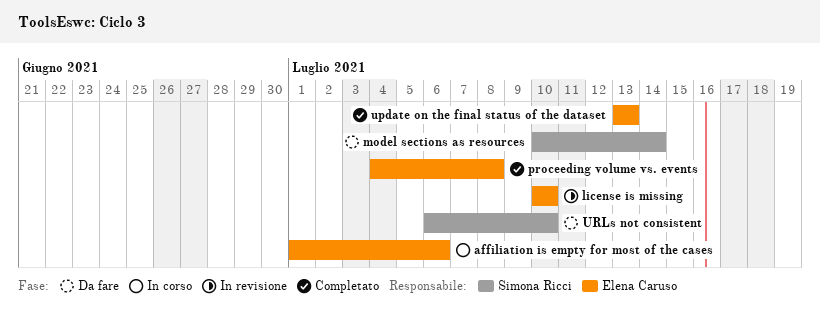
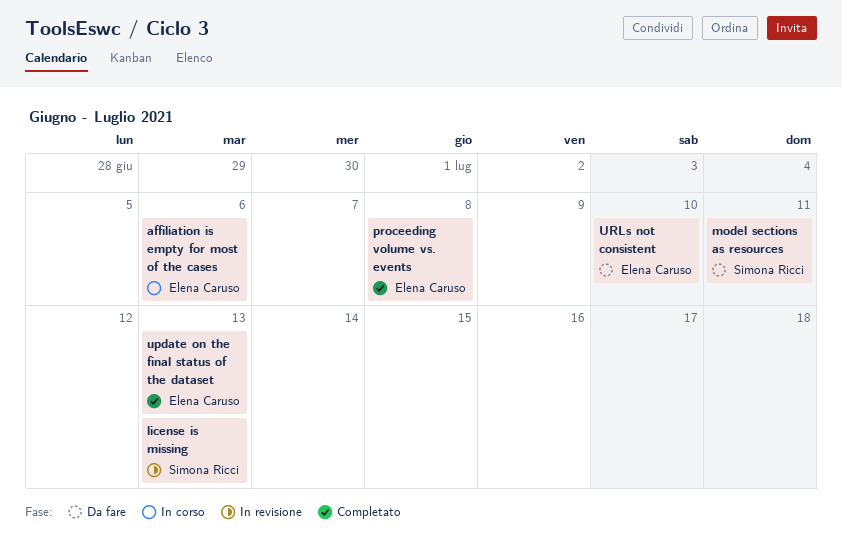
license is missing, owner: Elena Caruso -> Simona Ricci
license is missing, due: Jul 10 -> Jul 13
model sections as resources, due: Jul 14 -> Jul 11
URLs not consistent, owner: Simona Ricci -> Elena Caruso

